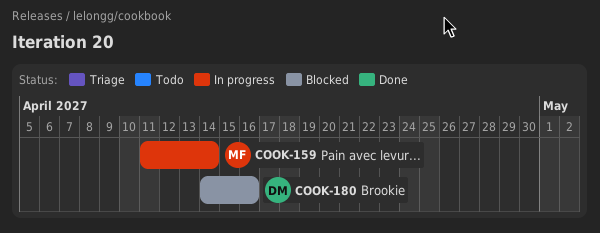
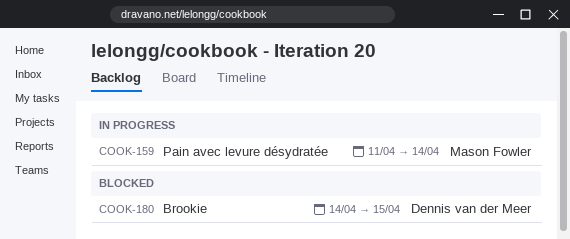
COOK-180, due: Apr 16 -> Apr 15

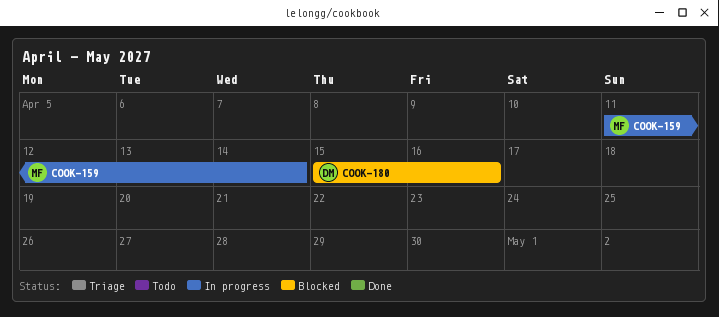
COOK-180, start: Apr 14 -> Apr 15
COOK-180, due: Apr 15 -> Apr 16

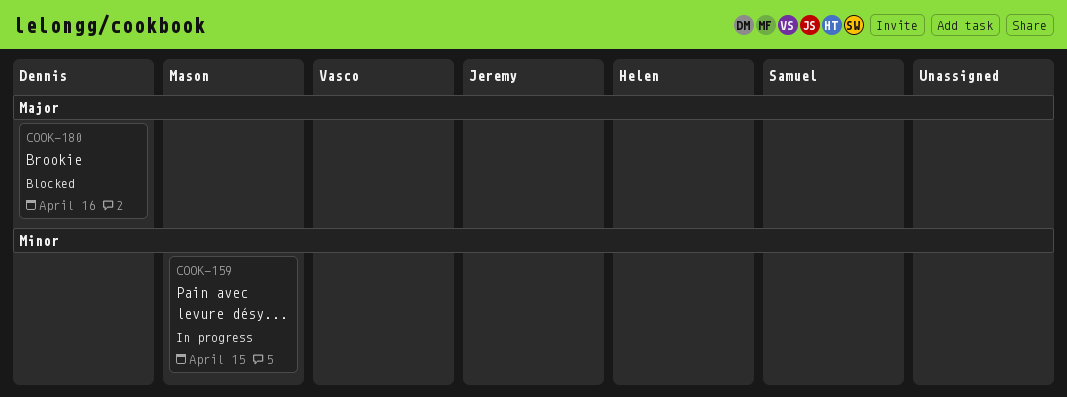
COOK-159, due: Apr 14 -> Apr 15

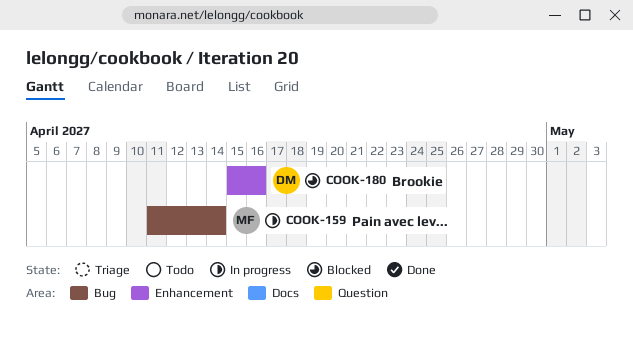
COOK-159, due: Apr 15 -> Apr 14

